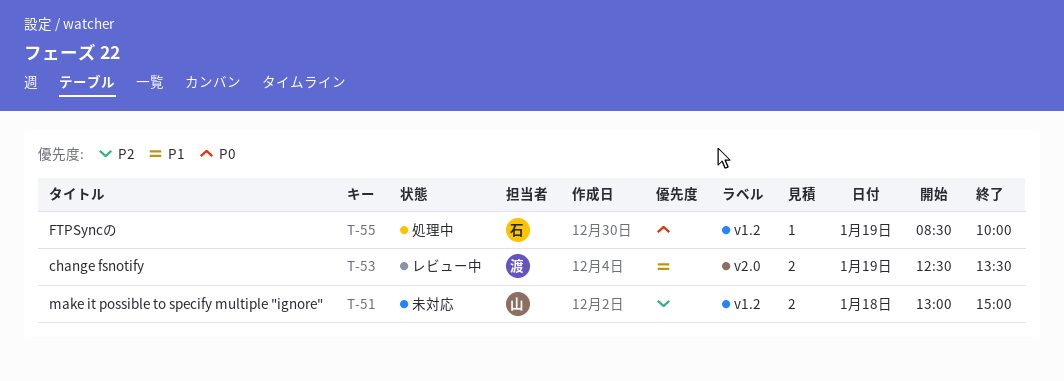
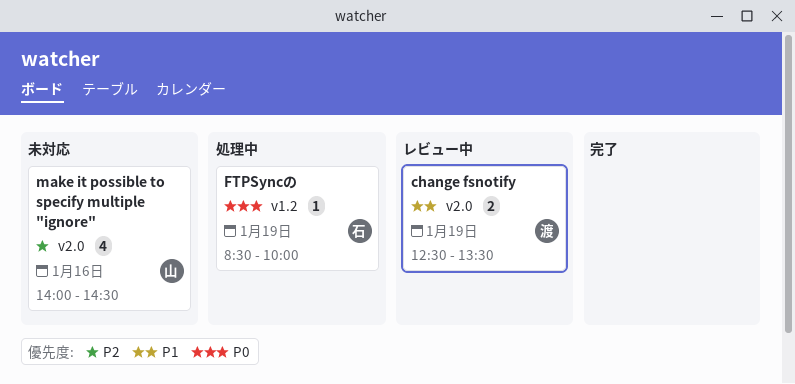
make it possible to specify multiple "ignore", label: v1.2 -> v2.0
make it possible to specify multiple "ignore", estimate: 2 -> 4
make it possible to specify multiple "ignore", day: Jan 18 -> Jan 16
make it possible to specify multiple "ignore", begins: 13:00 -> 14:00
make it possible to specify multiple "ignore", ends: 15:00 -> 14:30

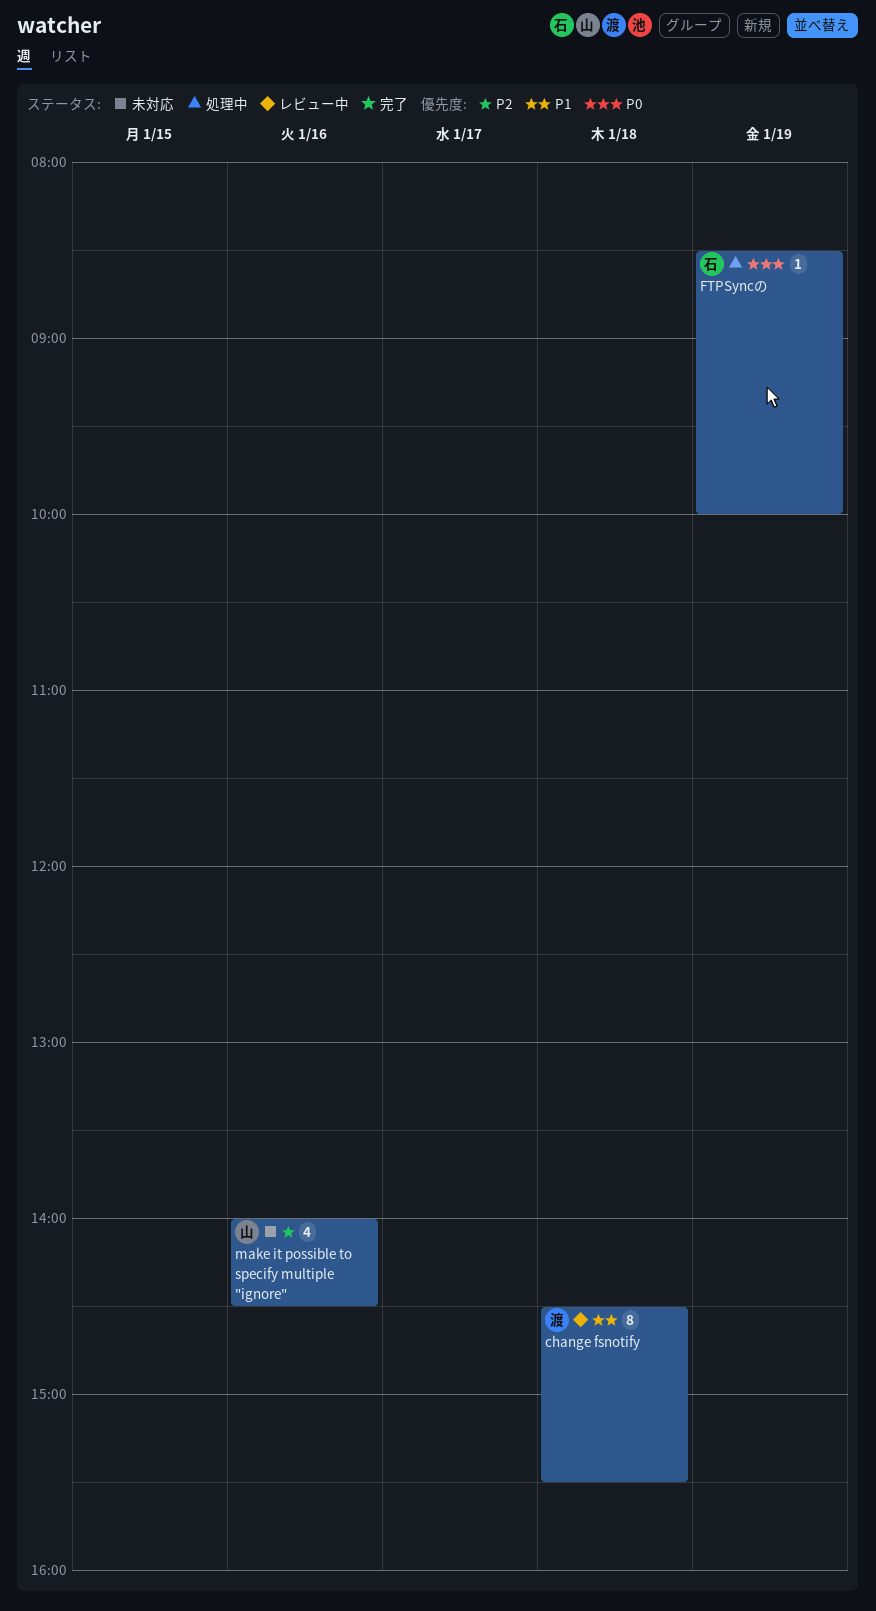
change fsnotify, estimate: 2 -> 8
change fsnotify, day: Jan 19 -> Jan 18
change fsnotify, begins: 12:30 -> 14:30
change fsnotify, ends: 13:30 -> 15:30

